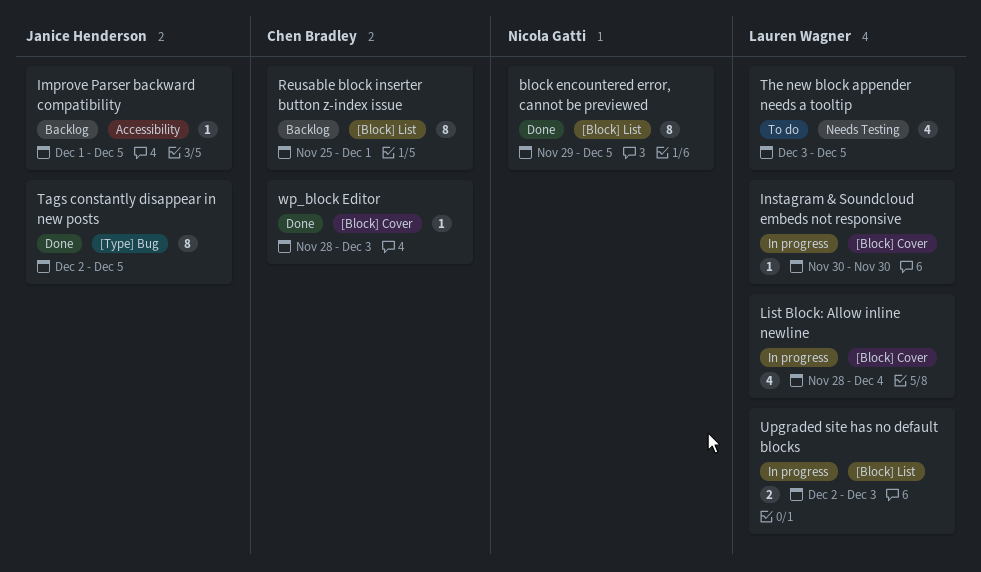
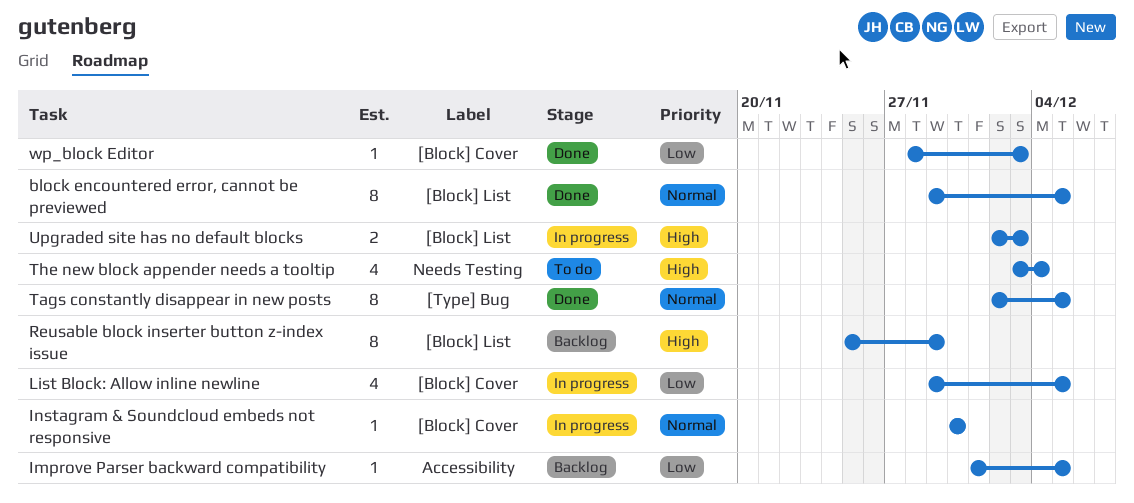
List Block: Allow inline newline, start: Nov 28 -> Nov 29
List Block: Allow inline newline, due: Dec 4 -> Dec 5
Reusable block inserter button z-index issue, due: Dec 1 -> Nov 29
The new block appender needs a tooltip, due: Dec 5 -> Dec 4

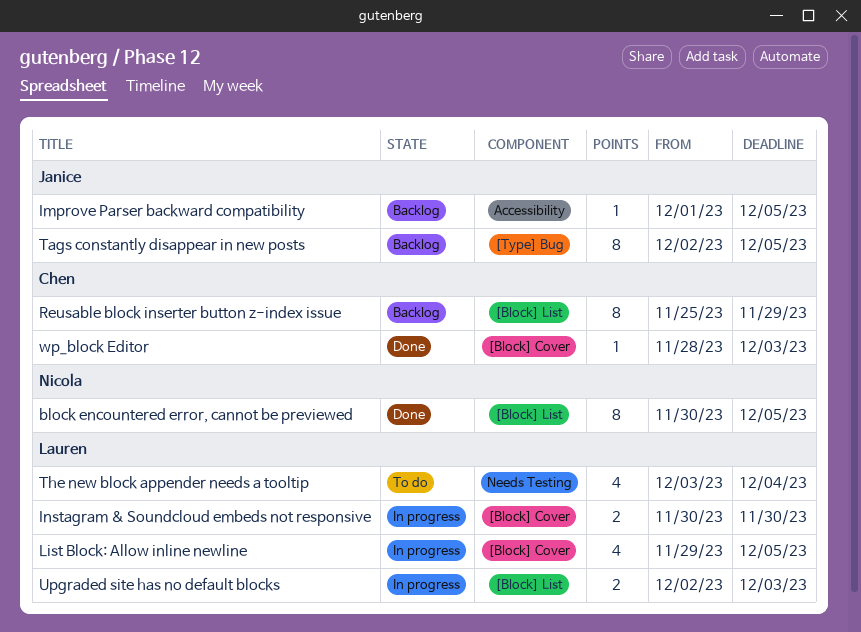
block encountered error, cannot be previewed, start: Nov 29 -> Nov 30
Instagram & Soundcloud embeds not responsive, estimate: 1 -> 2
Tags constantly disappear in new posts, status: Done -> Backlog

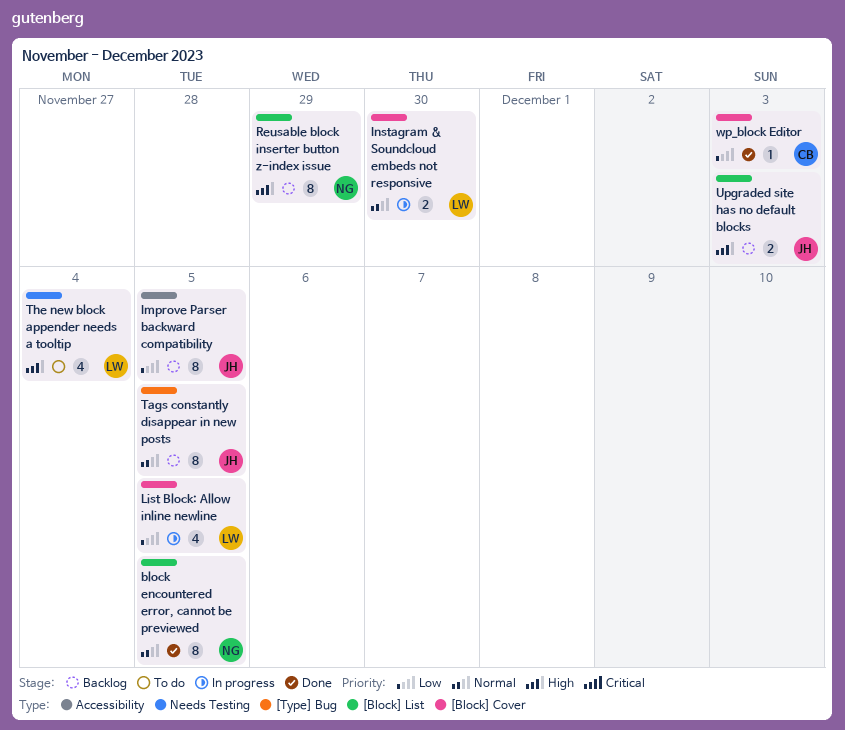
Improve Parser backward compatibility, estimate: 1 -> 8
Reusable block inserter button z-index issue, owner: Chen -> Nicola
Upgraded site has no default blocks, status: In progress -> Backlog
Upgraded site has no default blocks, owner: Lauren -> Janice

